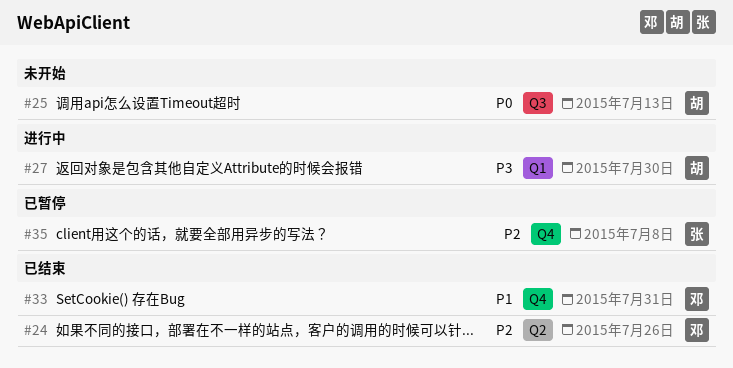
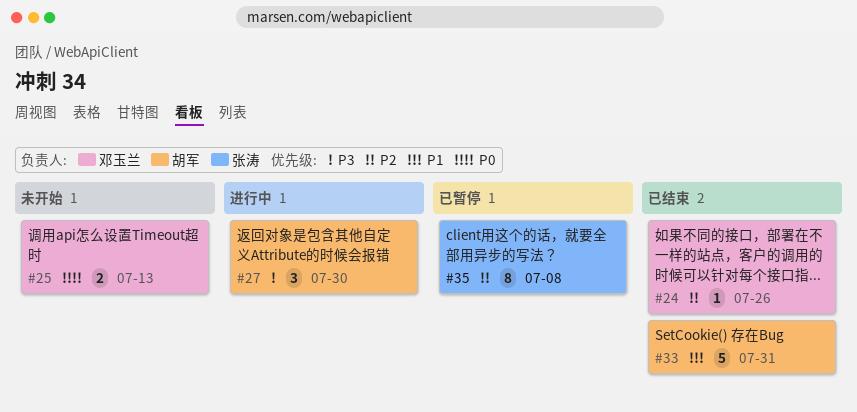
#25, owner: 胡军 -> 邓玉兰
#33, owner: 邓玉兰 -> 胡军

